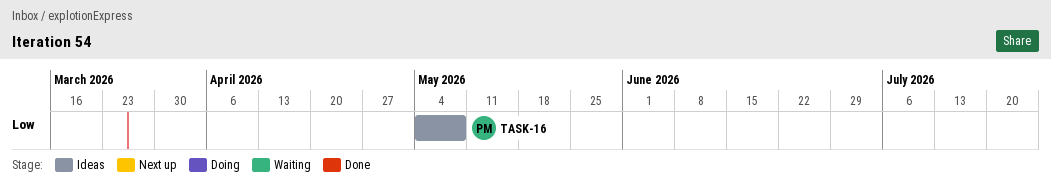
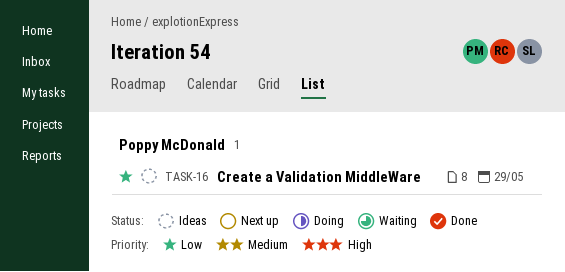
TASK-16, due: May 8 -> May 29

